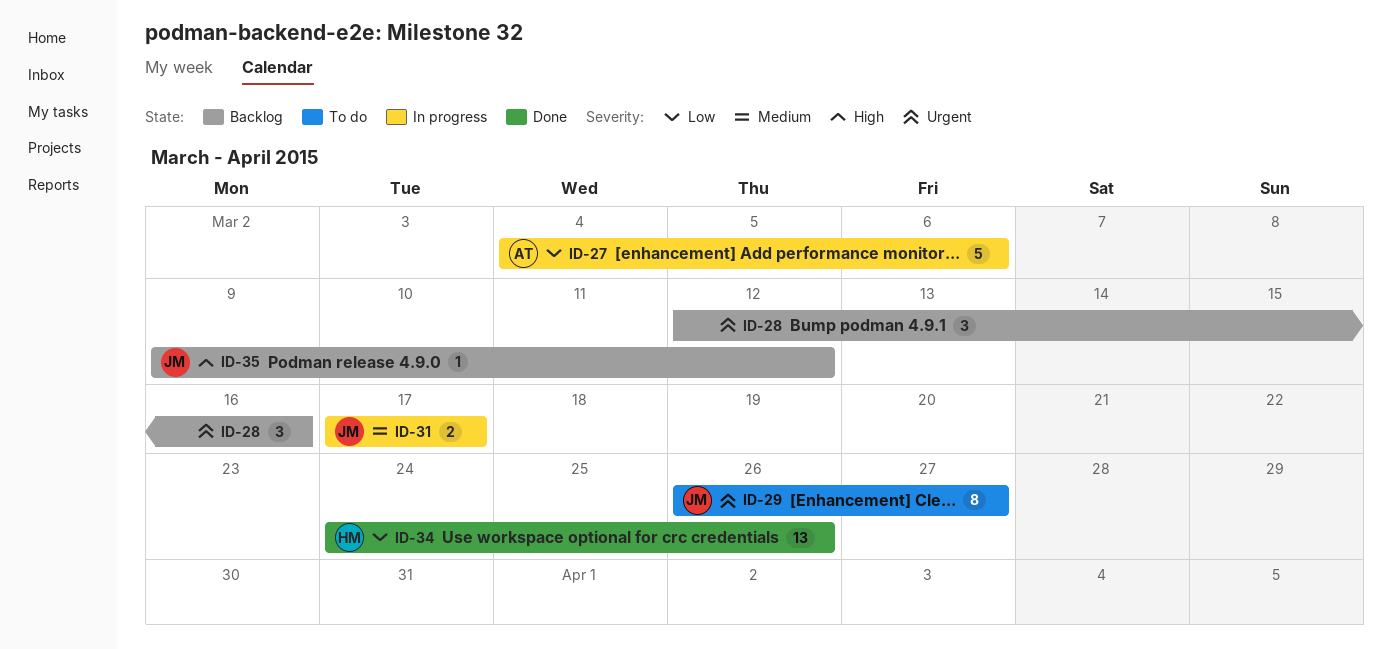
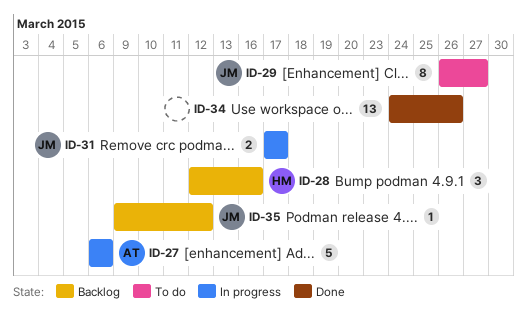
ID-27, start: Mar 4 -> Mar 6
ID-28, owner: none -> HM
ID-34, owner: HM -> none

